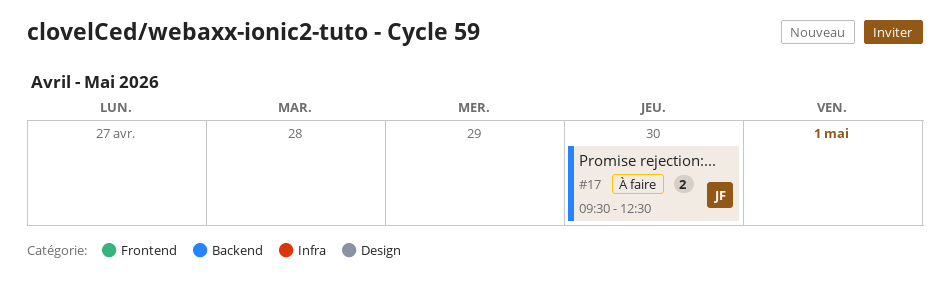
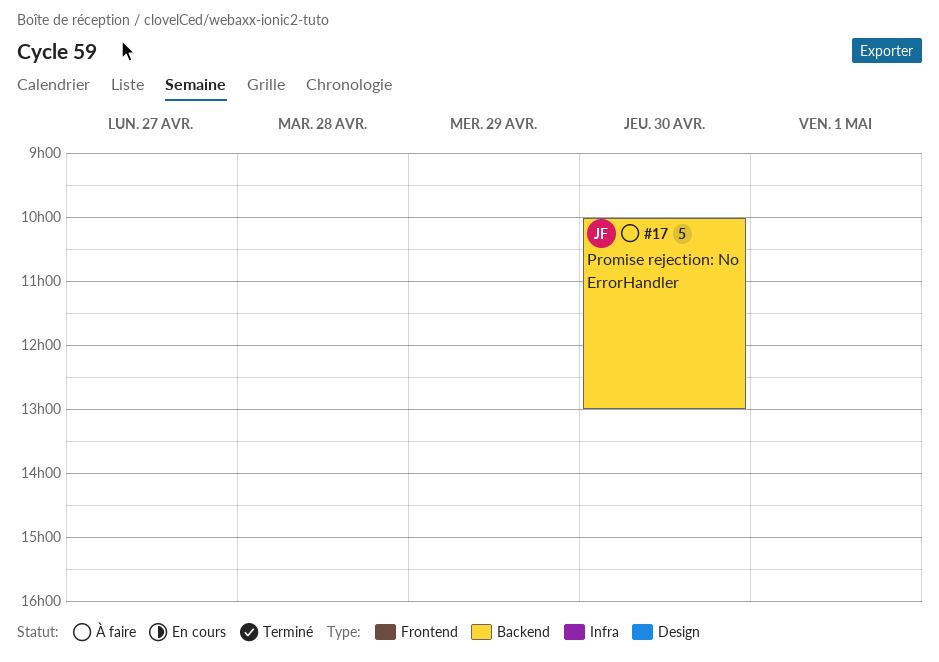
#17, estimate: 2 -> 5
#17, begins: 09:30 -> 10:00
#17, ends: 12:30 -> 13:00

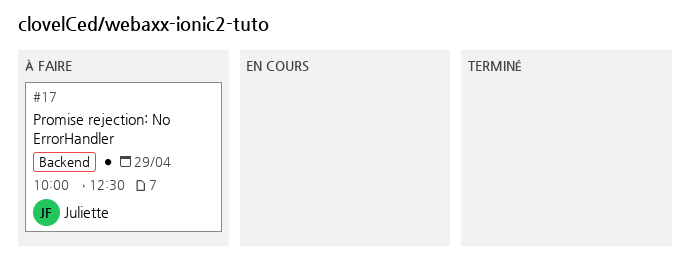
#17, estimate: 5 -> 1
#17, day: Apr 30 -> Apr 29
#17, ends: 13:00 -> 12:30

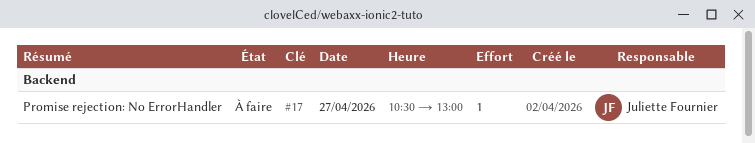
#17, day: Apr 29 -> Apr 27
#17, begins: 10:00 -> 10:30
#17, ends: 12:30 -> 13:00

